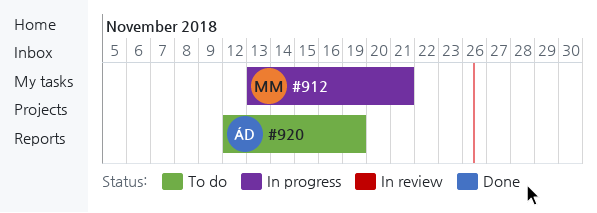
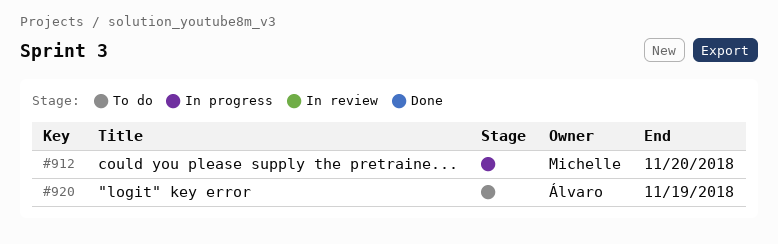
#912, due: Nov 21 -> Nov 20

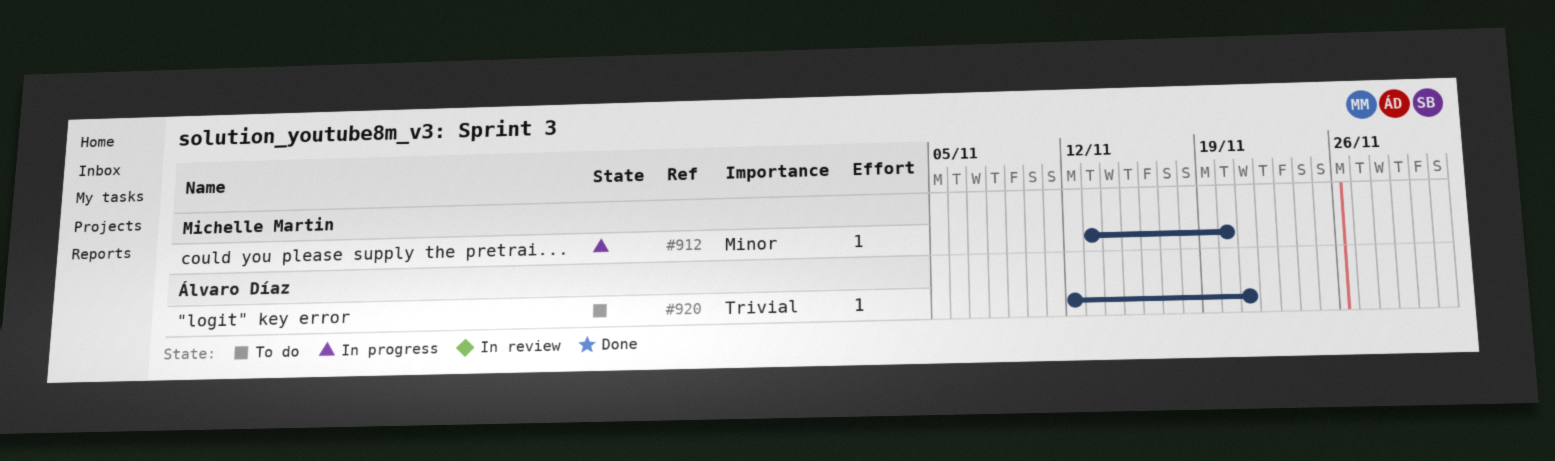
#920, due: Nov 19 -> Nov 21

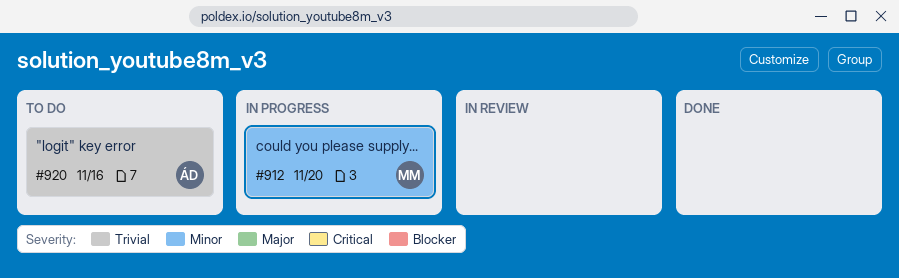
#920, due: Nov 21 -> Nov 16

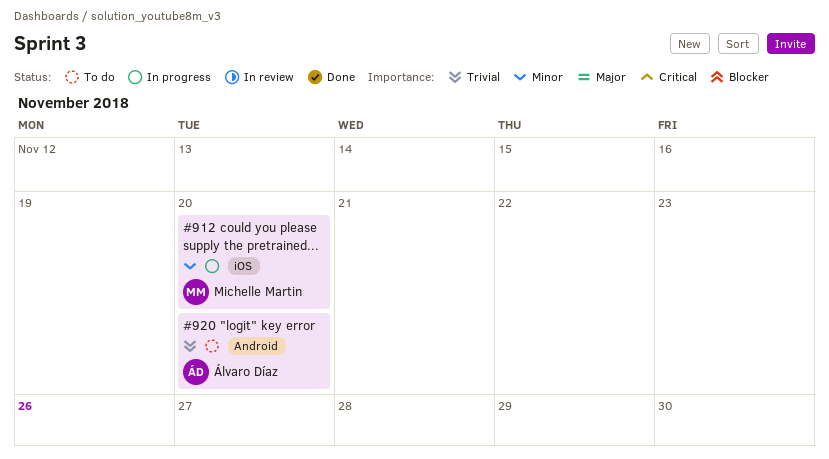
#920, due: Nov 16 -> Nov 20

